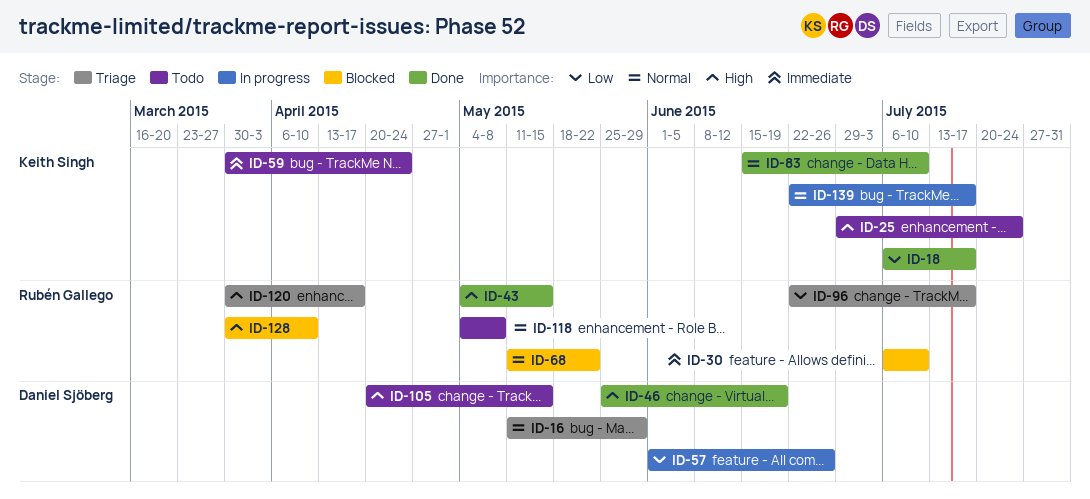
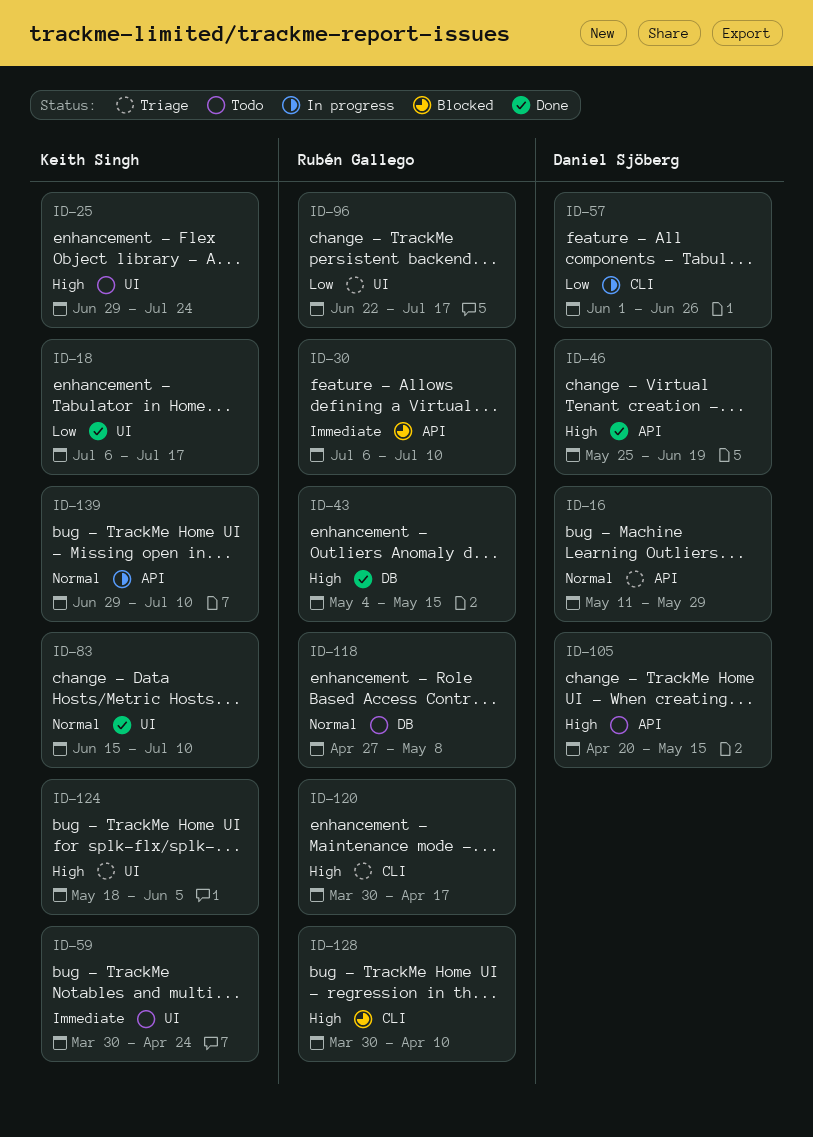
ID-68: present -> none
ID-118, start: May 4 -> Apr 27
ID-124: none -> present
ID-139, start: Jun 22 -> Jun 29
ID-139, due: Jul 17 -> Jul 10

